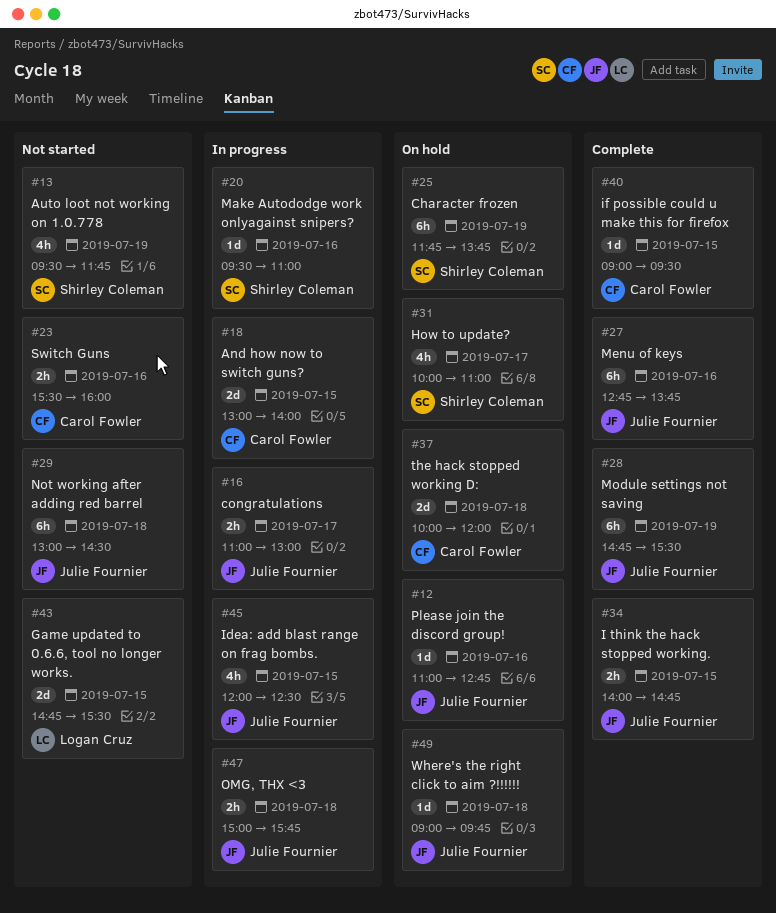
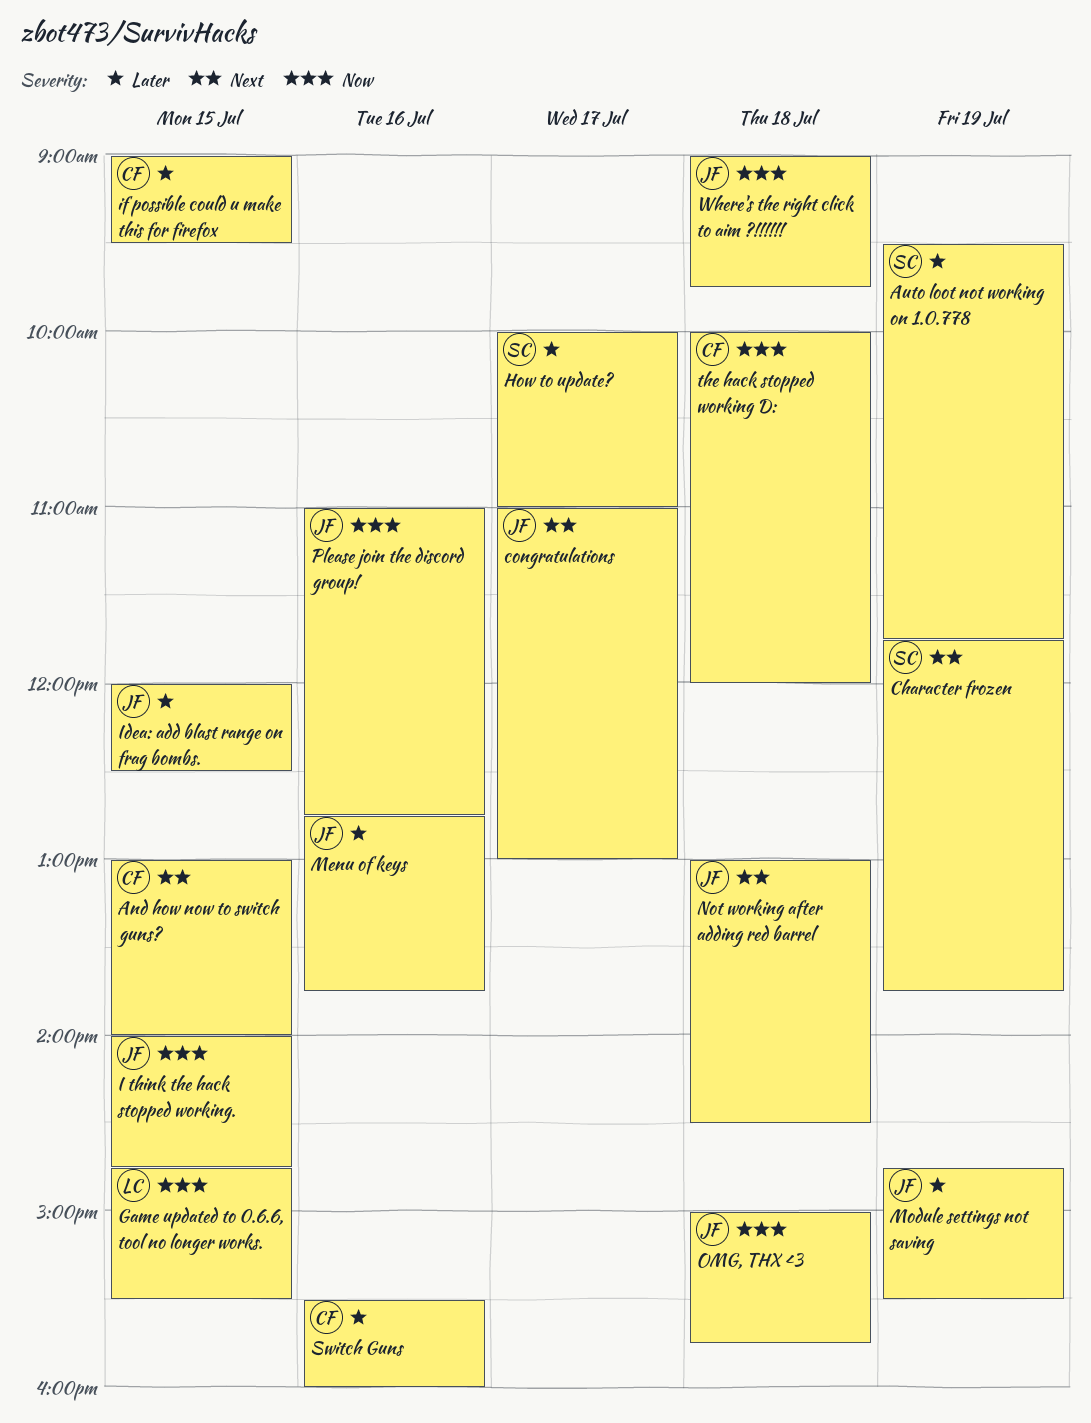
Make Autododge work onlyagainst snipers?: present -> none

